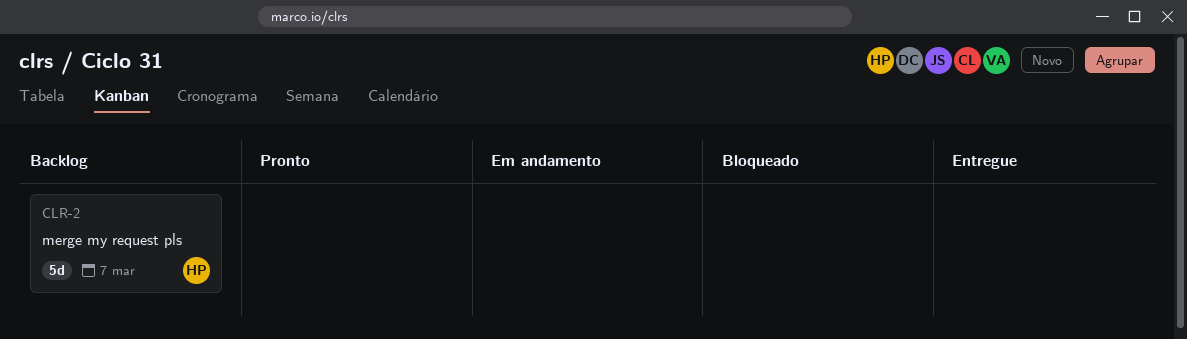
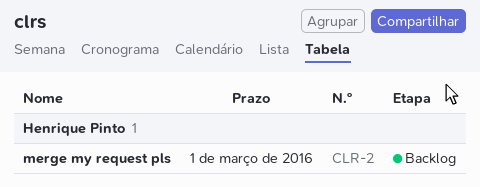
CLR-2, due: Mar 7 -> Mar 1

